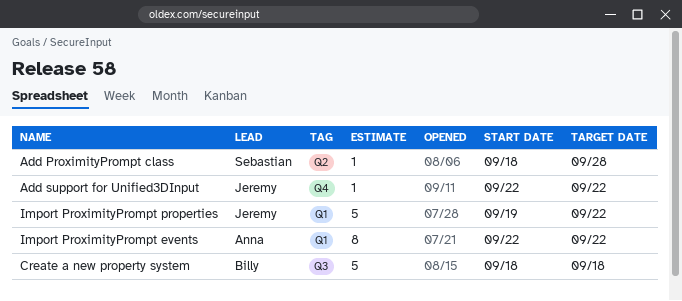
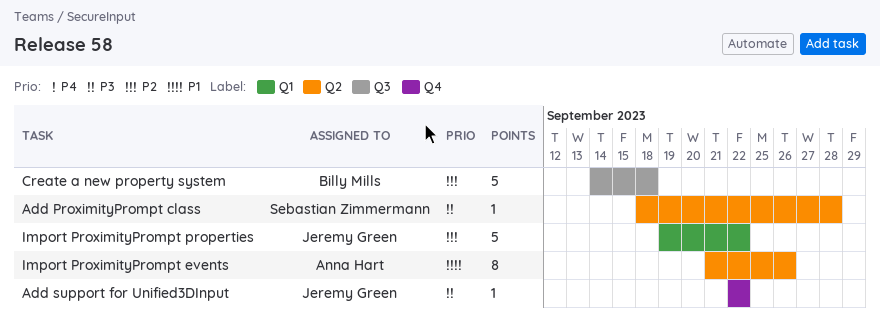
Create a new property system, start: Sep 18 -> Sep 14
Import ProximityPrompt events, label: Q1 -> Q2
Import ProximityPrompt events, start: Sep 22 -> Sep 21
Import ProximityPrompt events, due: Sep 22 -> Sep 26

